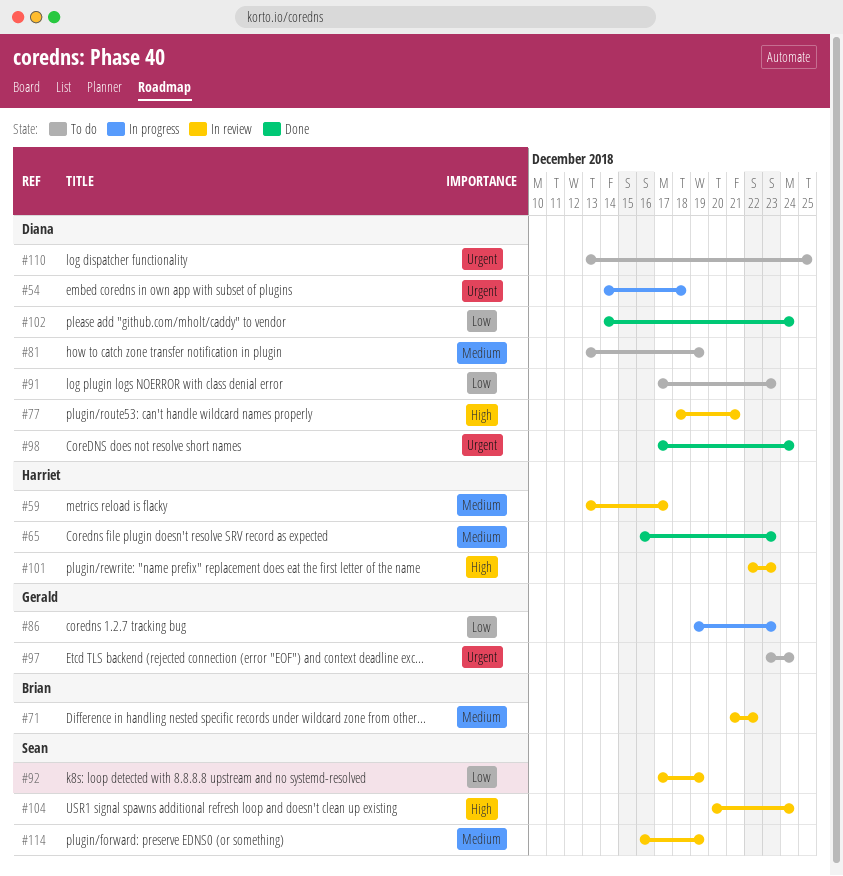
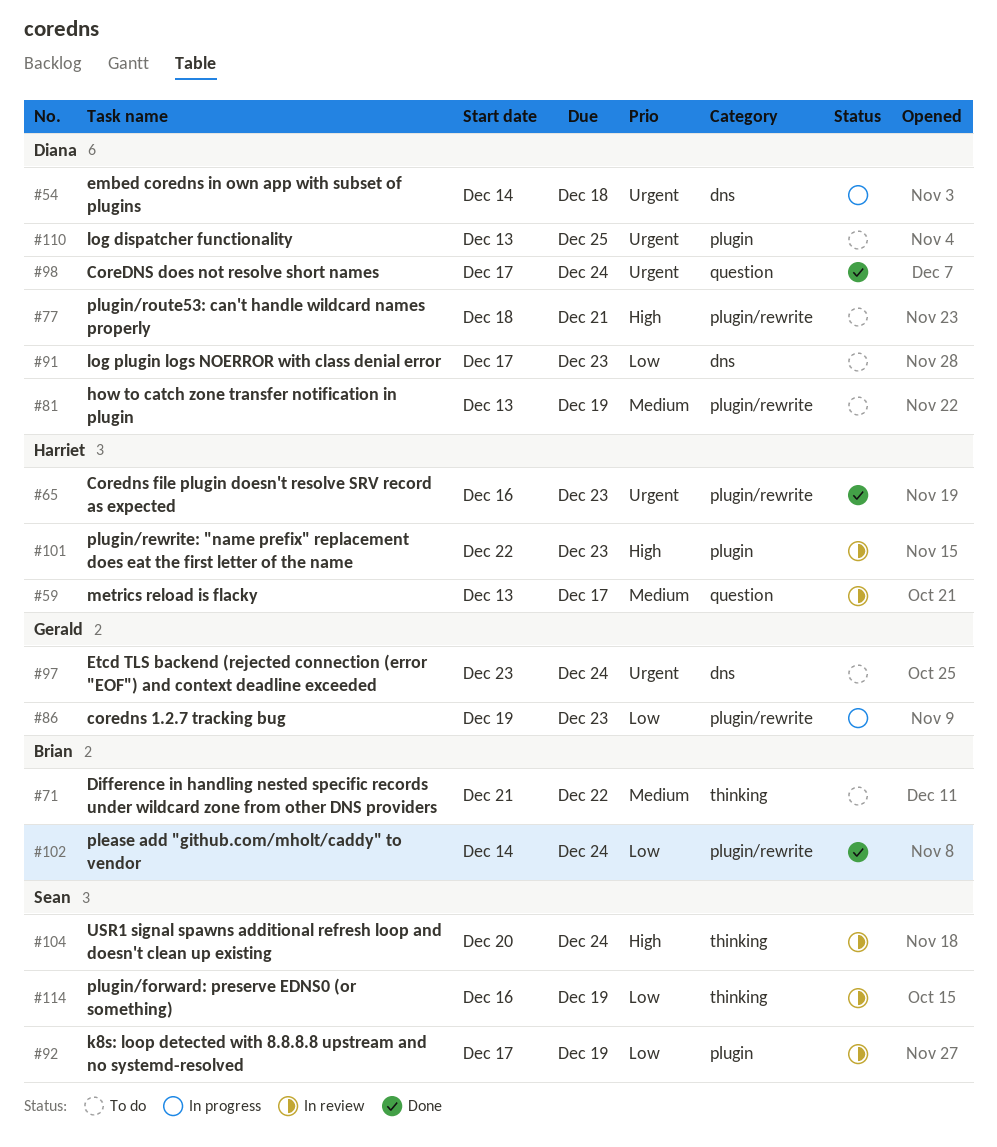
#65, priority: Medium -> Urgent
#71, status: In review -> To do
#77, status: In review -> To do
#102, owner: Diana -> Brian
#114, priority: Medium -> Low

